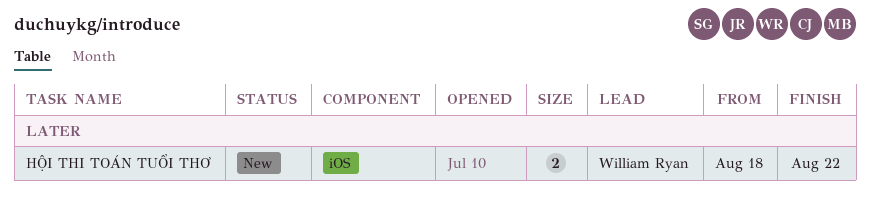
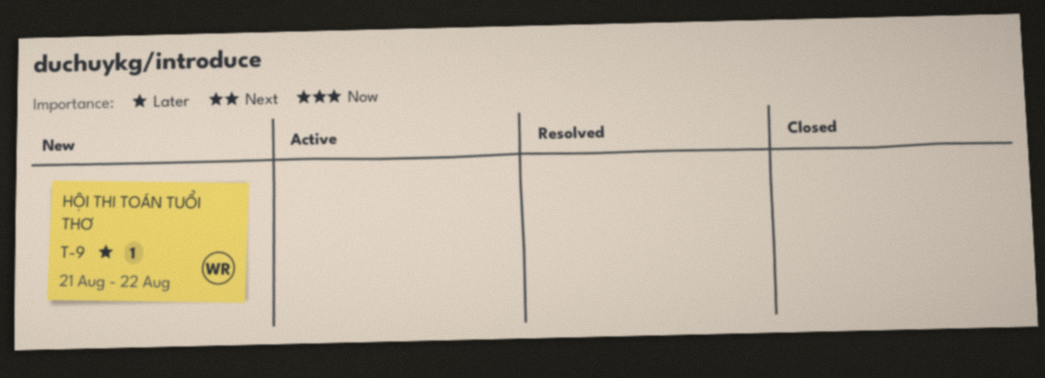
HỘI THI TOÁN TUỔI THƠ, estimate: 2 -> 1
HỘI THI TOÁN TUỔI THƠ, start: Aug 18 -> Aug 21

